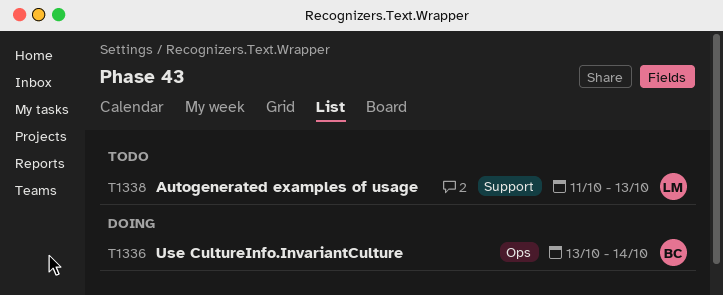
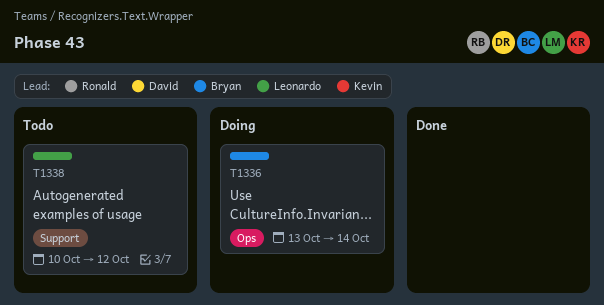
T1338, start: Oct 11 -> Oct 10
T1338, due: Oct 13 -> Oct 12

